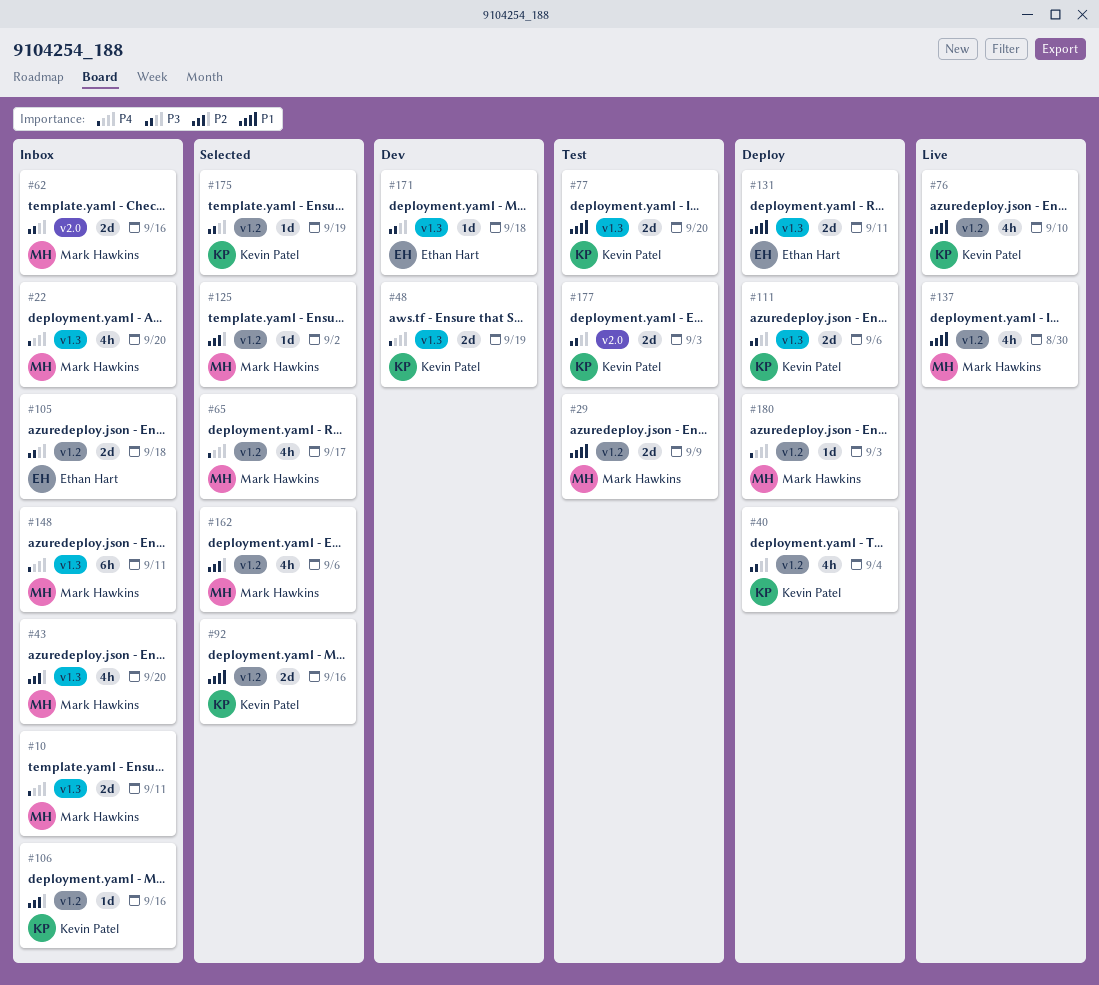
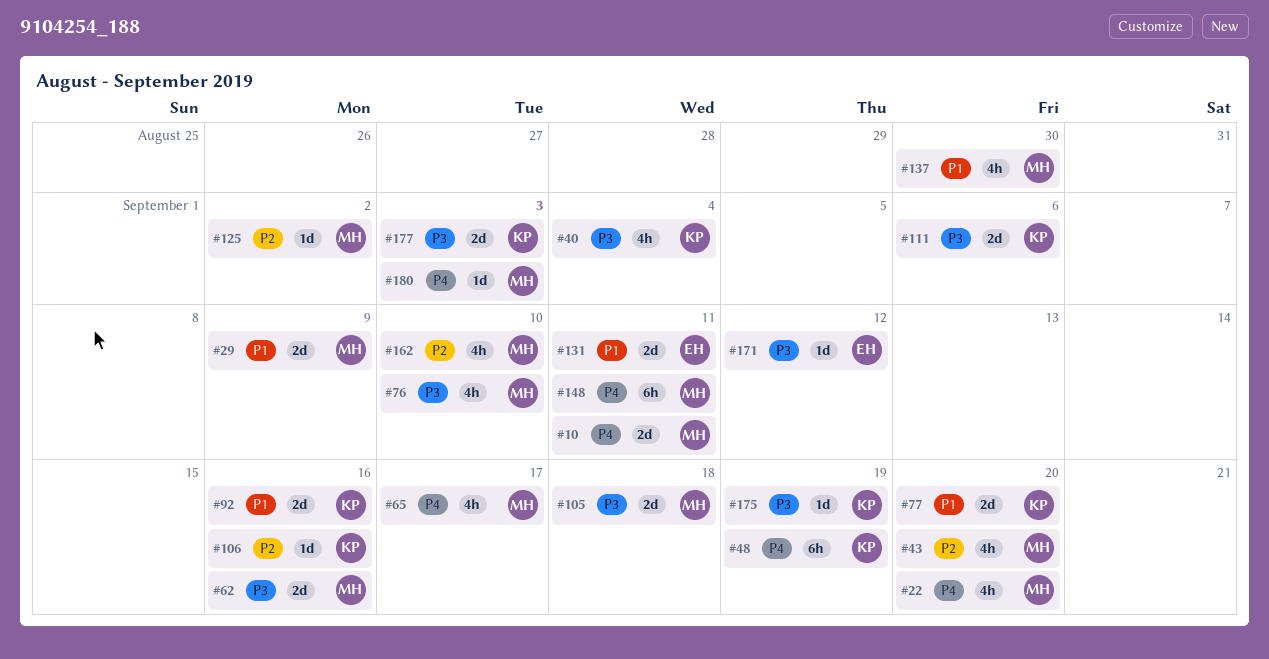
#48, estimate: 2d -> 6h
#76, owner: Kevin Patel -> Mark Hawkins
#76, priority: P1 -> P3
#105, owner: Ethan Hart -> Mark Hawkins
#162, due: Sep 6 -> Sep 10
#171, due: Sep 18 -> Sep 12

